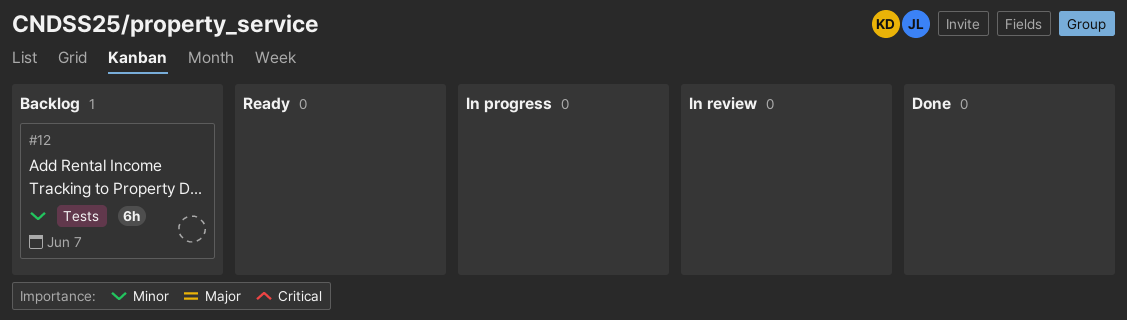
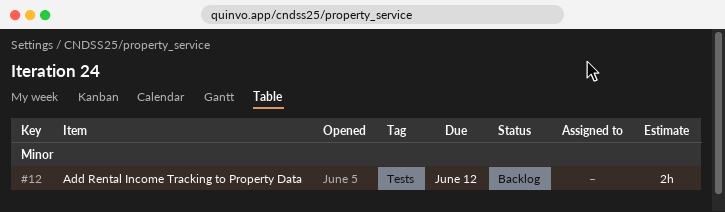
#12, estimate: 6h -> 2h
#12, due: Jun 7 -> Jun 12

